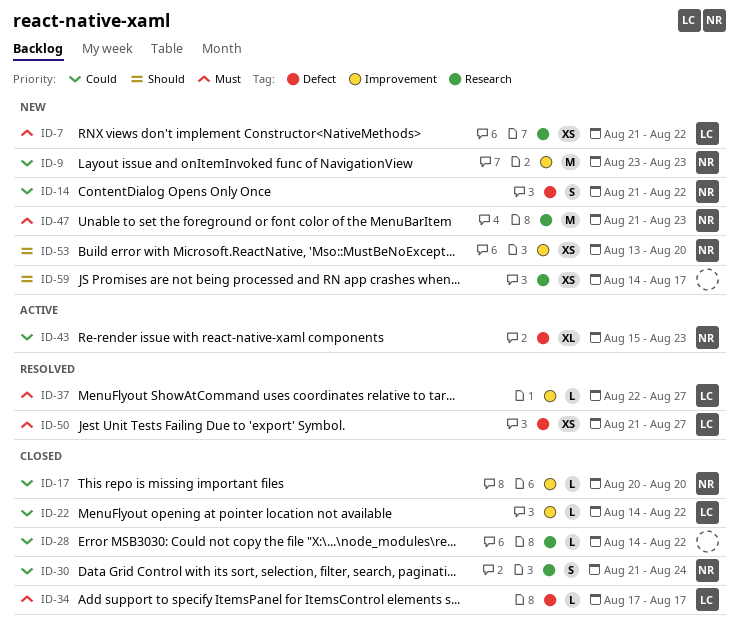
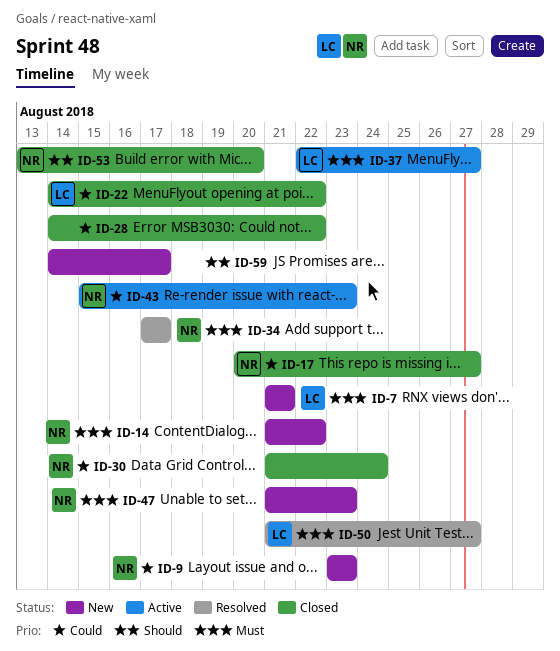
ID-7, due: Aug 22 -> Aug 21
ID-14, priority: Could -> Must
ID-17, due: Aug 20 -> Aug 27
ID-34, status: Closed -> Resolved
ID-34, owner: LC -> NR
ID-37, status: Resolved -> Active
ID-53, status: New -> Closed

